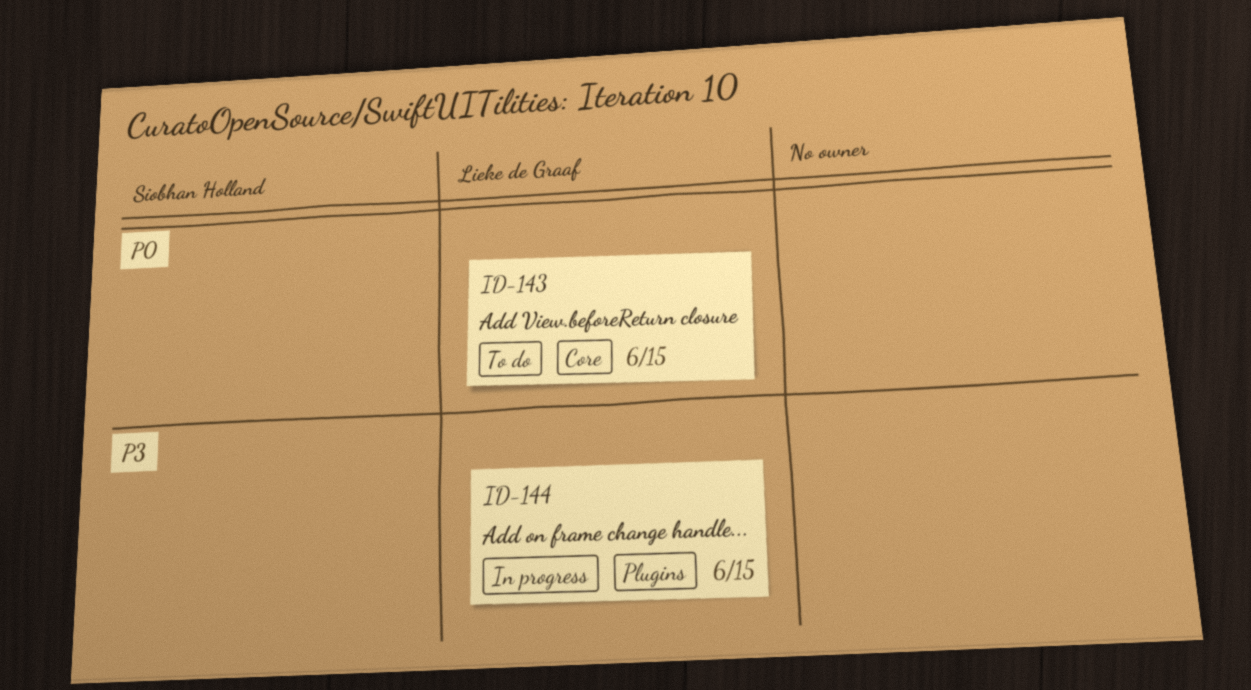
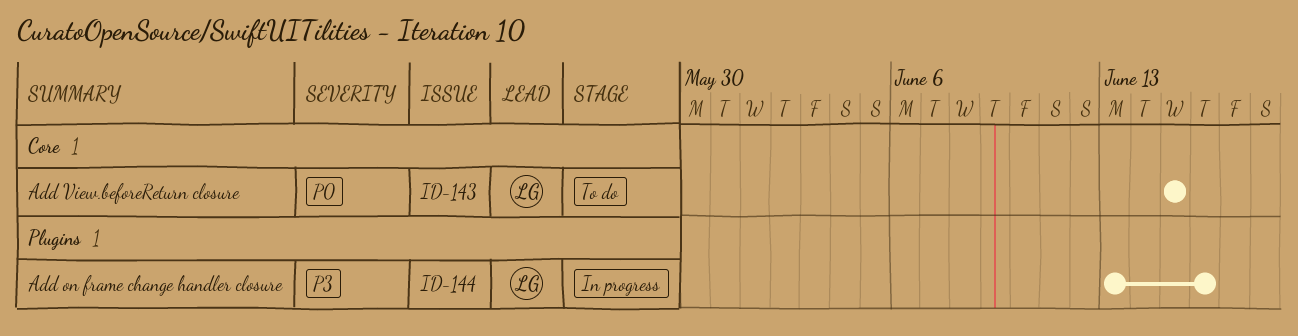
ID-144, due: Jun 15 -> Jun 16

